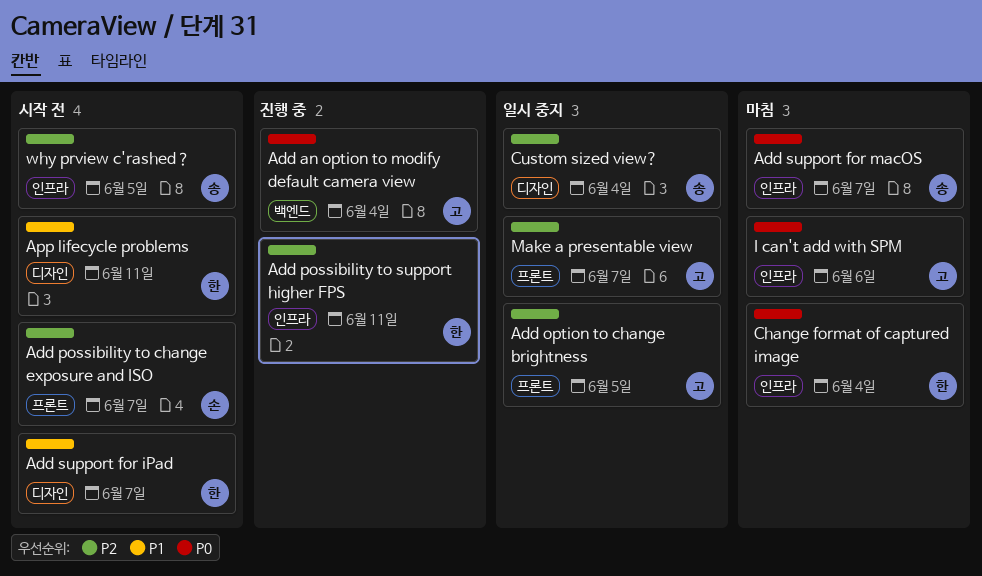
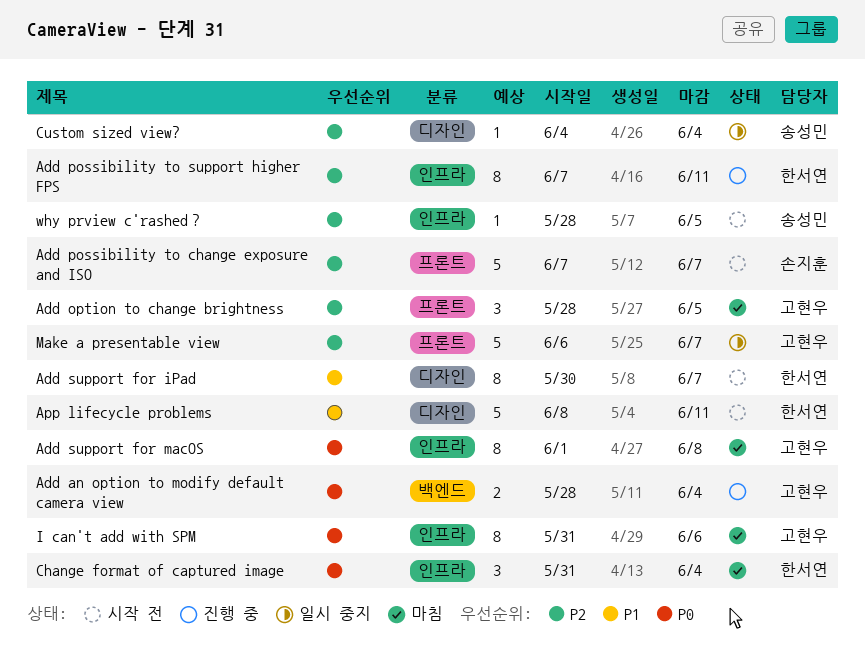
Add option to change brightness, status: 일시 중지 -> 마침
Add support for macOS, owner: 송성민 -> 고현우
Add support for macOS, due: Jun 7 -> Jun 8

